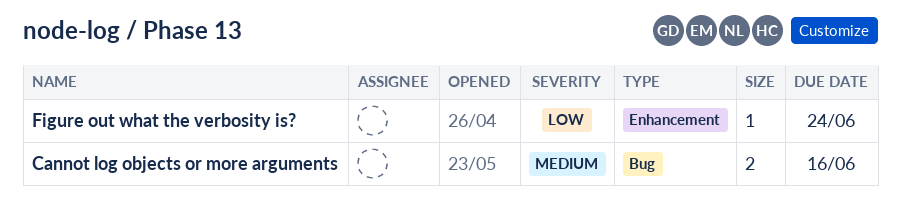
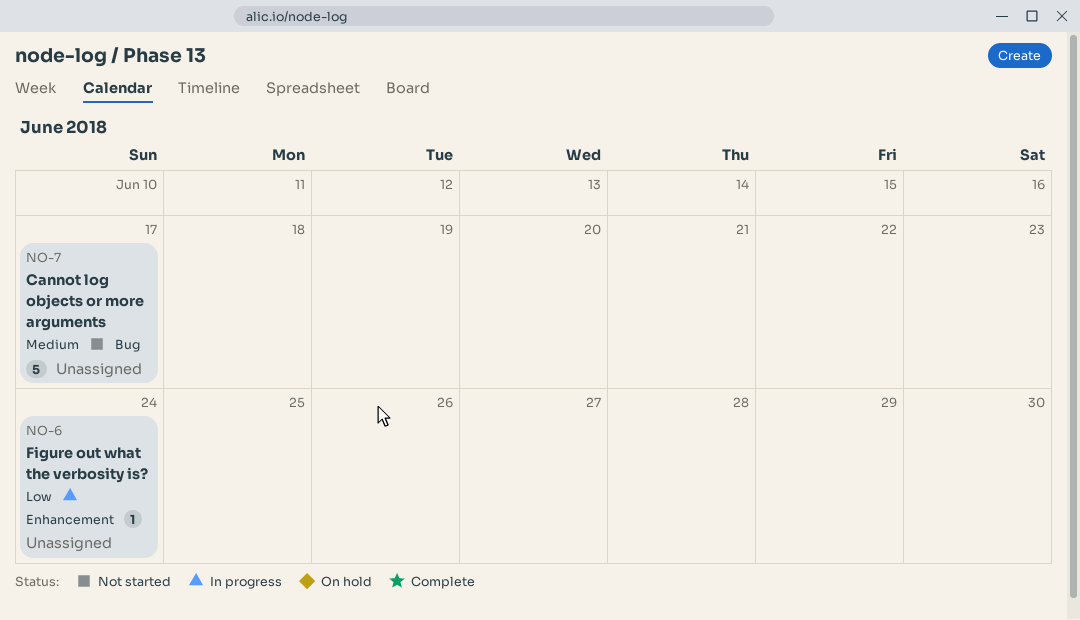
Cannot log objects or more arguments, estimate: 2 -> 5
Cannot log objects or more arguments, due: Jun 16 -> Jun 17

